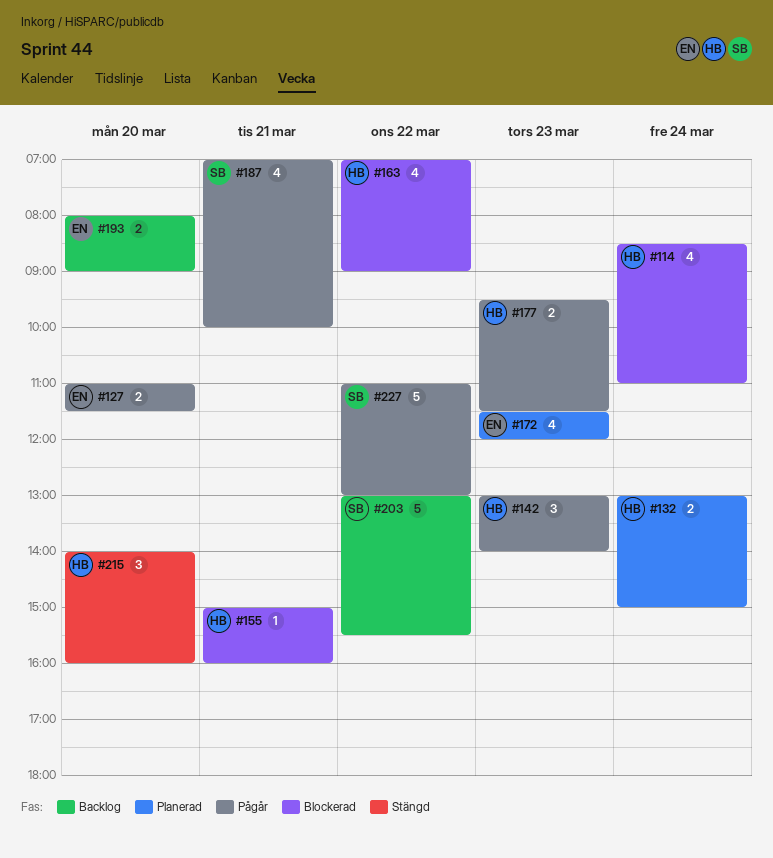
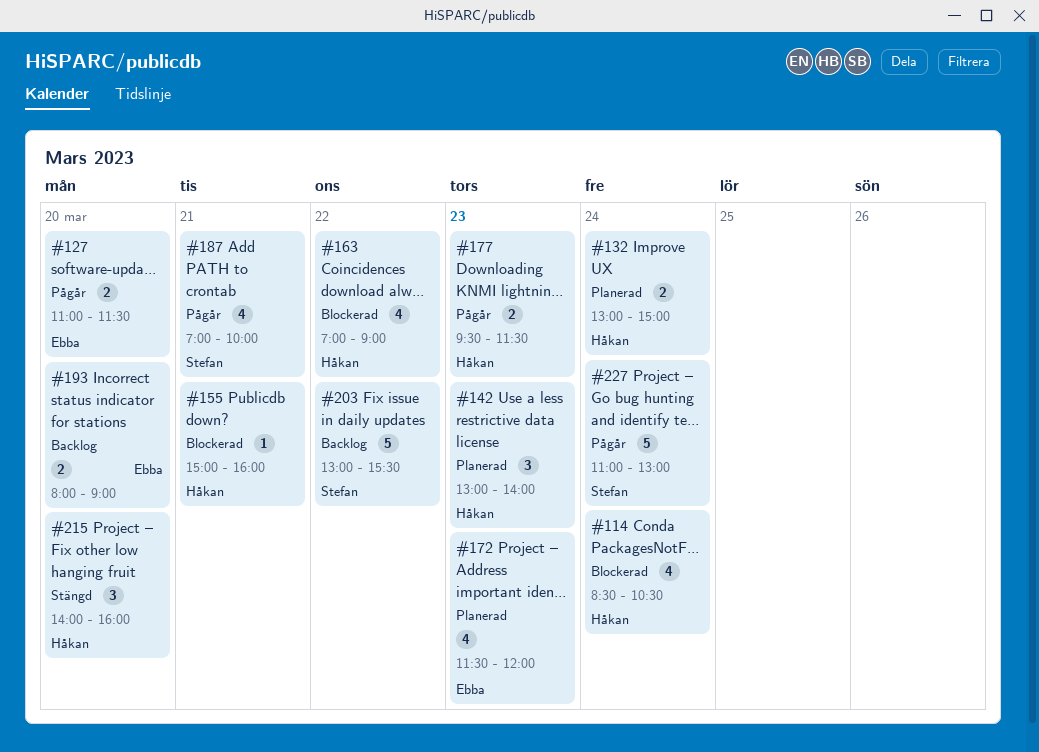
#114, ends: 11:00 -> 10:30
#142, status: Pågår -> Planerad
#227, day: Mar 22 -> Mar 24

